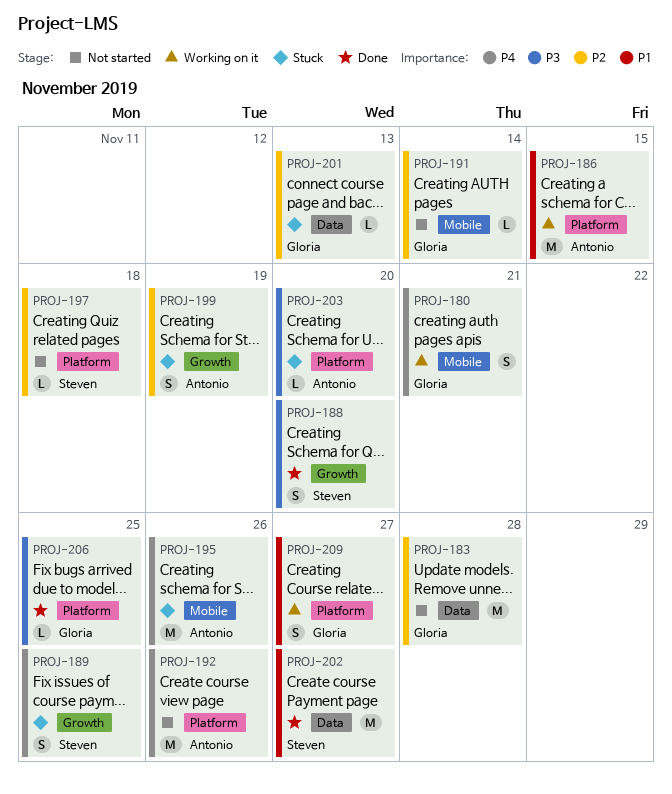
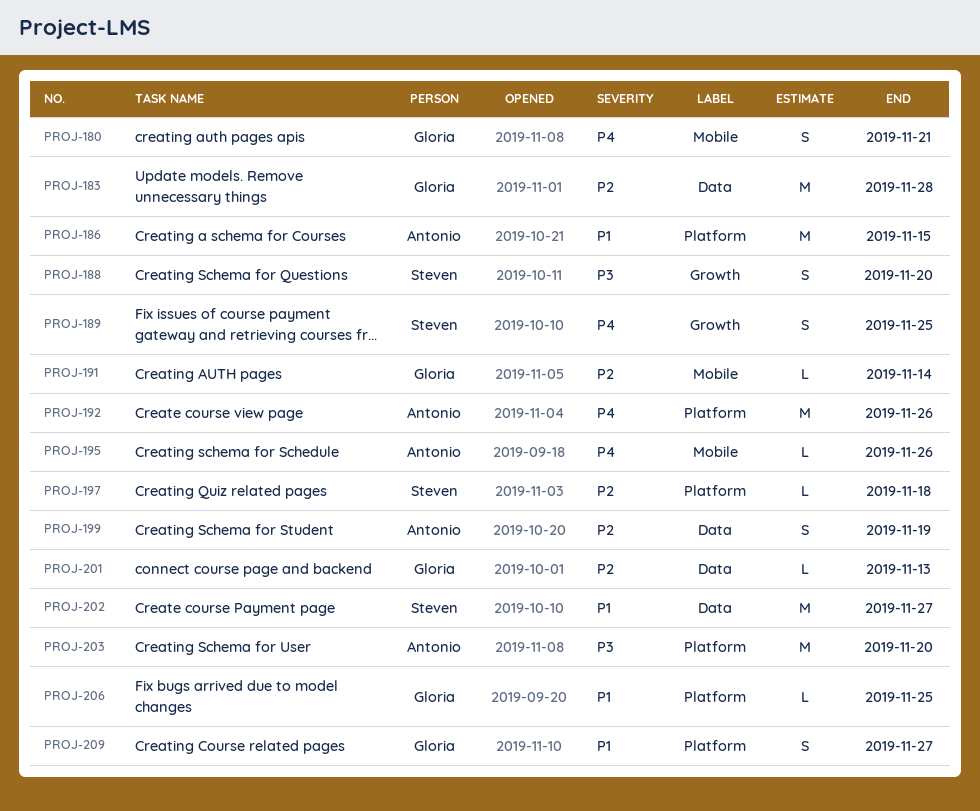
PROJ-195, estimate: M -> L
PROJ-199, label: Growth -> Data
PROJ-203, estimate: L -> M
PROJ-206, priority: P3 -> P1

